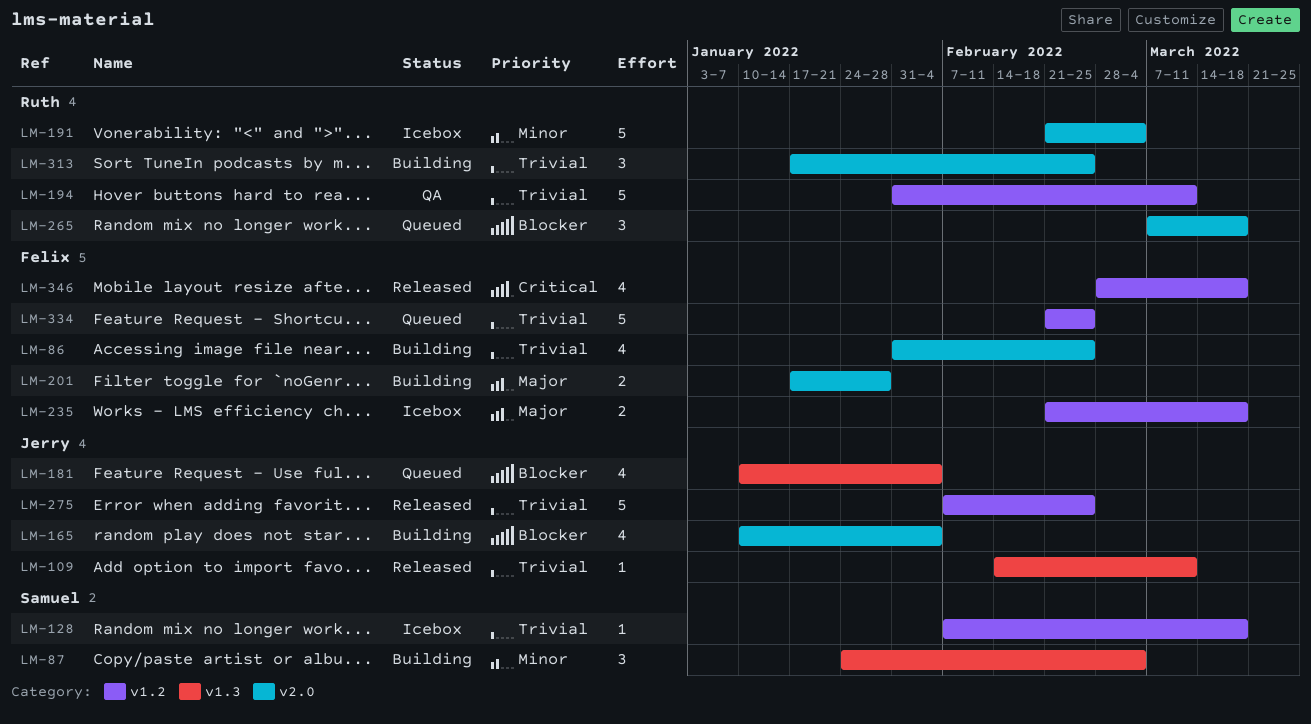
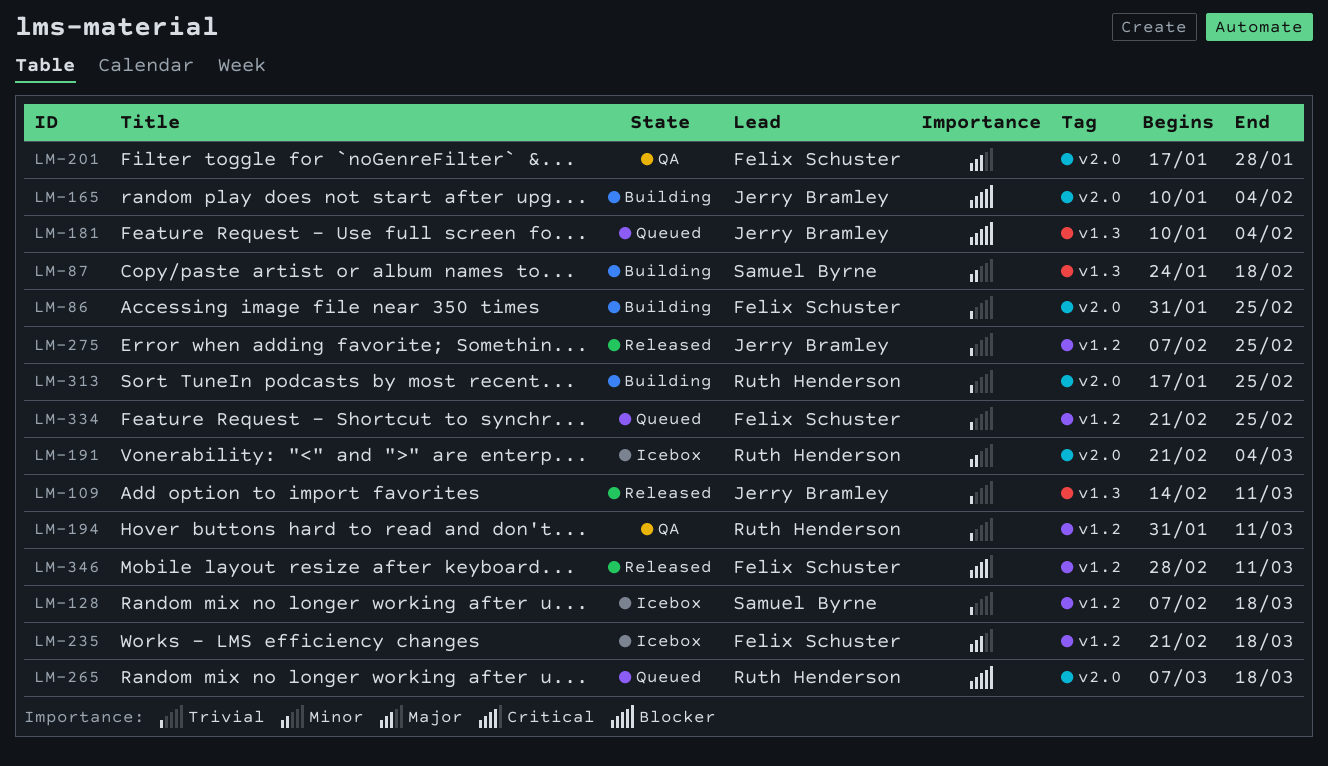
LM-87, due: Mar 4 -> Feb 18
LM-201, status: Building -> QA
LM-346, due: Mar 18 -> Mar 11

